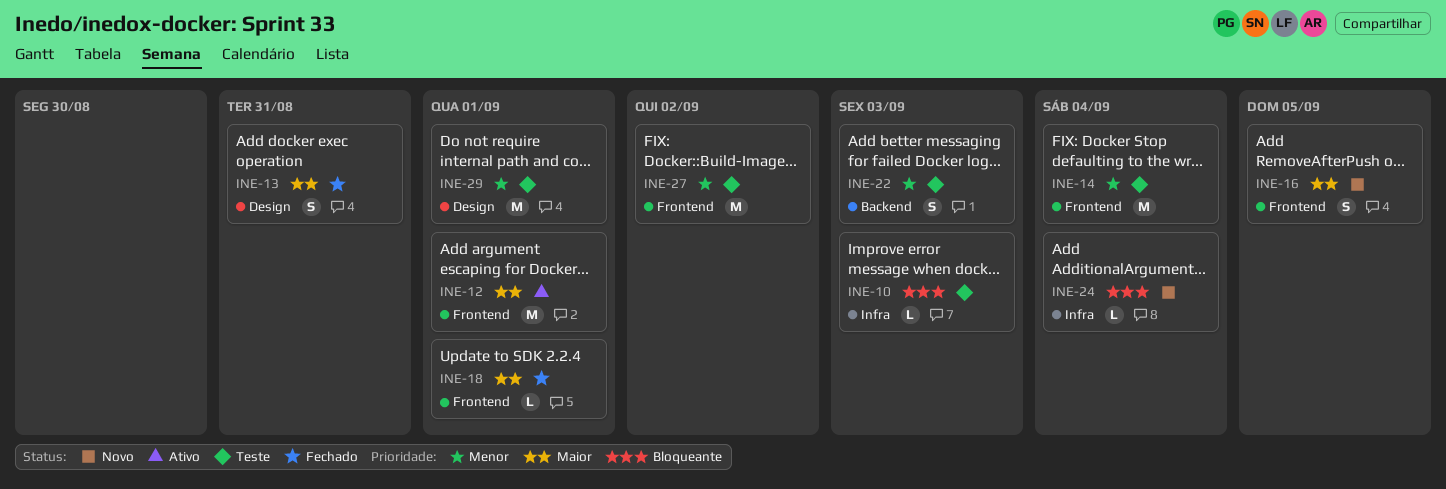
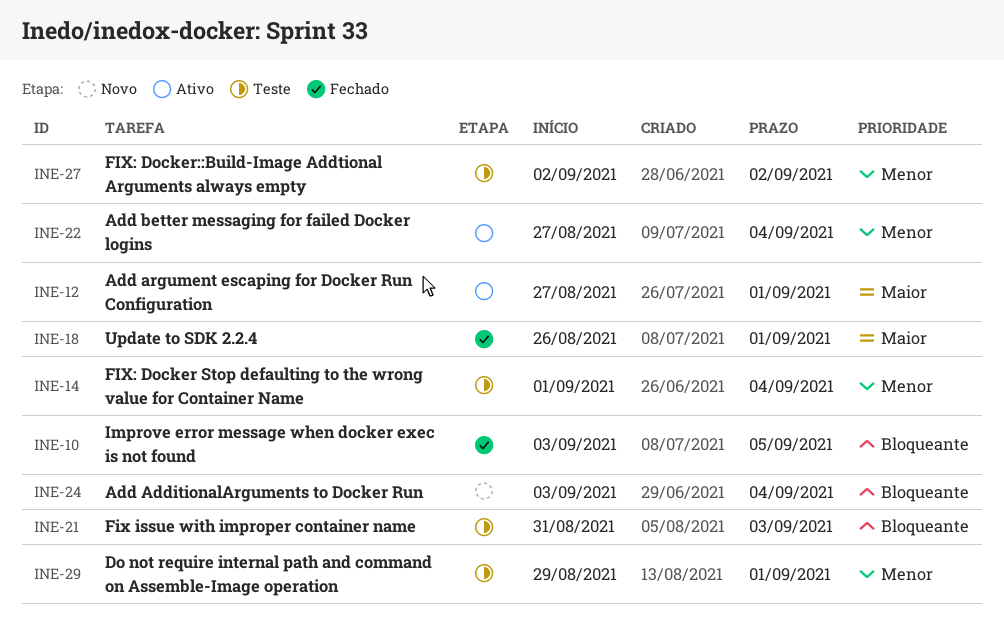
INE-10, status: Teste -> Fechado
INE-10, due: Sep 3 -> Sep 5
INE-13: present -> none
INE-16: present -> none
INE-21: none -> present
INE-22, status: Teste -> Ativo
INE-22, due: Sep 3 -> Sep 4

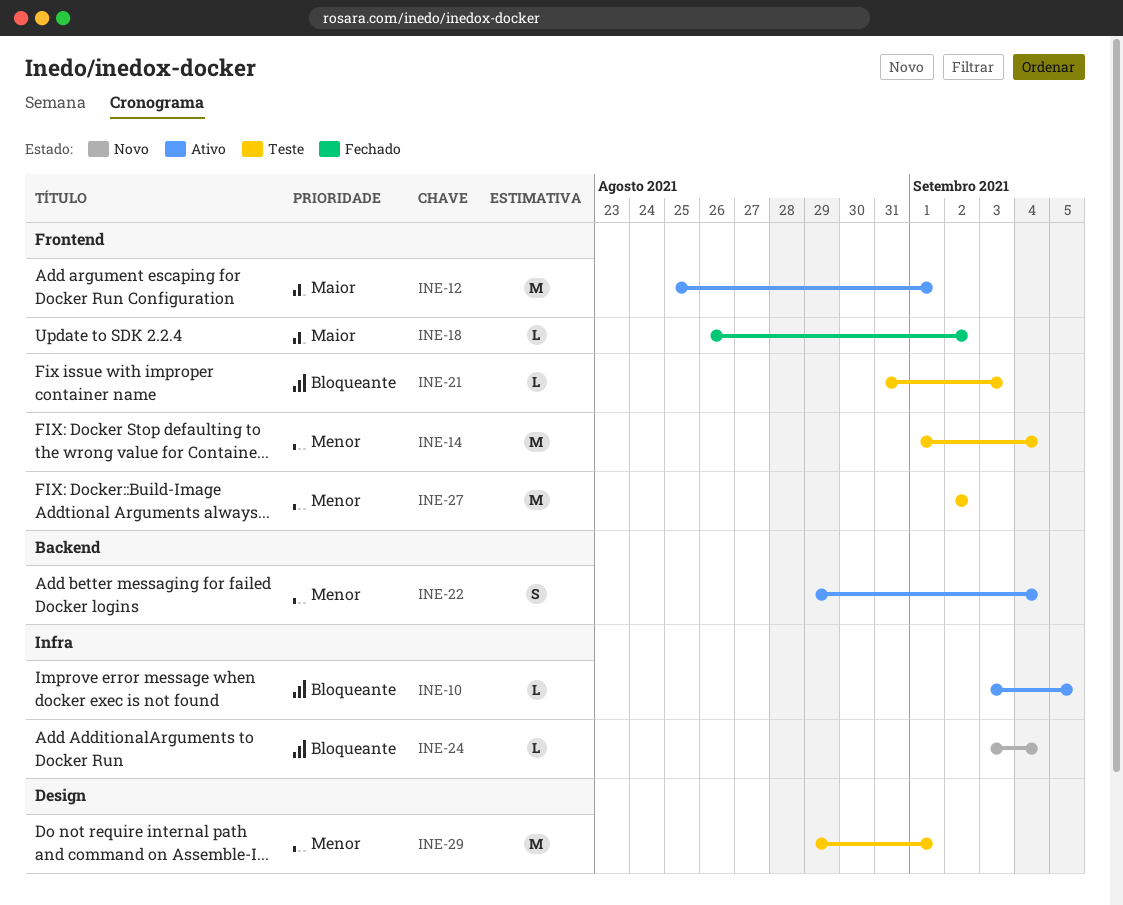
INE-10, status: Fechado -> Ativo
INE-12, start: Aug 27 -> Aug 25
INE-18, due: Sep 1 -> Sep 2
INE-22, start: Aug 27 -> Aug 29

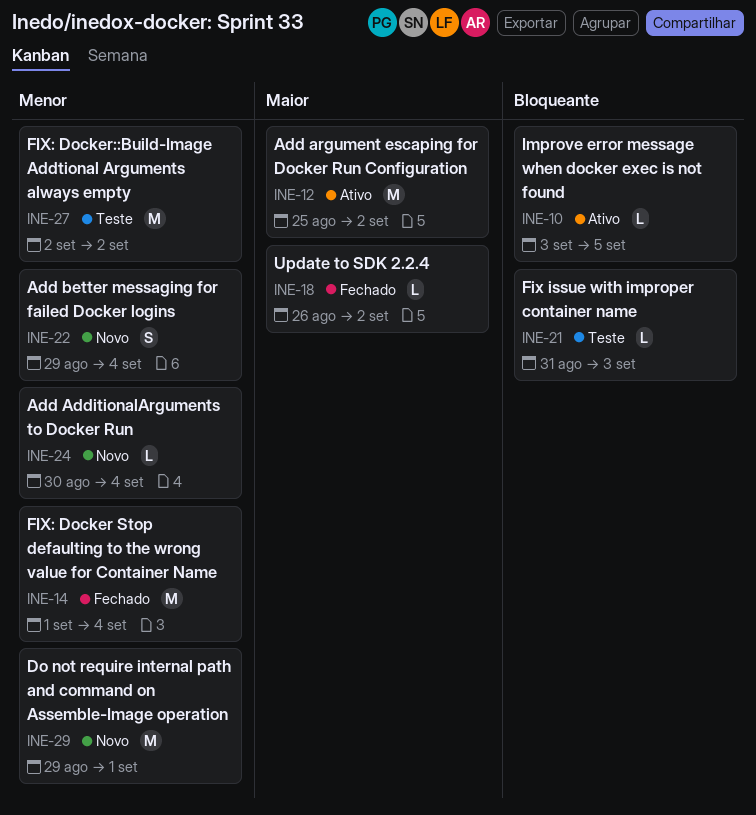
INE-12, due: Sep 1 -> Sep 2
INE-14, status: Teste -> Fechado
INE-22, status: Ativo -> Novo
INE-24, priority: Bloqueante -> Menor
INE-24, start: Sep 3 -> Aug 30
INE-29, status: Teste -> Novo

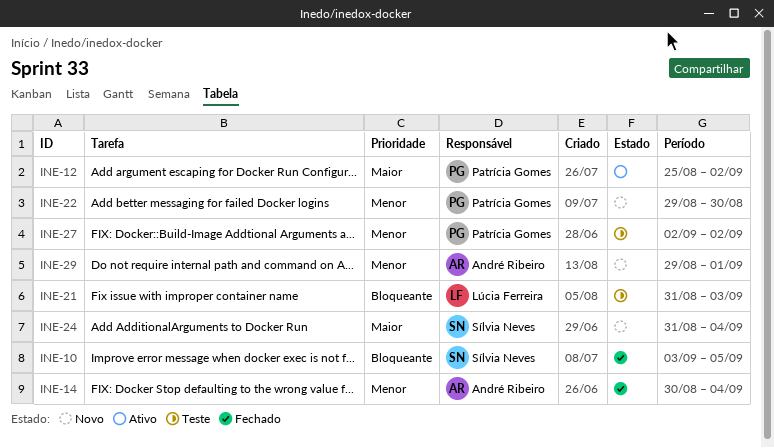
INE-10, status: Ativo -> Fechado
INE-14, start: Sep 1 -> Aug 30
INE-18: present -> none
INE-22, due: Sep 4 -> Aug 30
INE-24, priority: Menor -> Maior
INE-24, start: Aug 30 -> Aug 31

